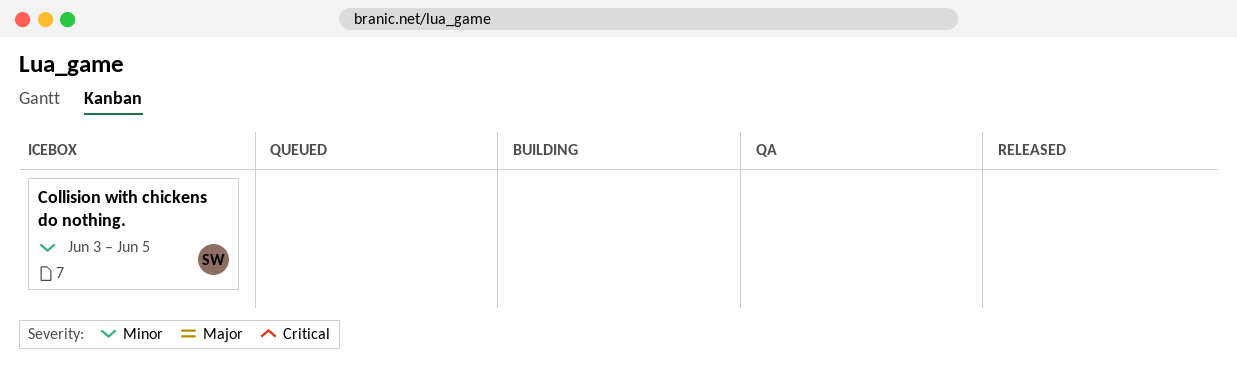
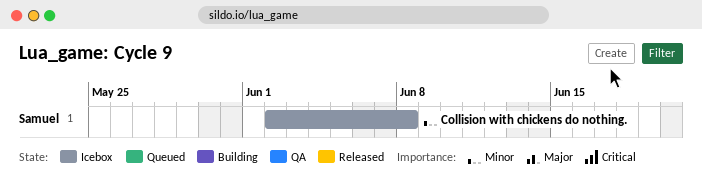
Collision with chickens do nothing., start: Jun 3 -> Jun 2
Collision with chickens do nothing., due: Jun 5 -> Jun 8

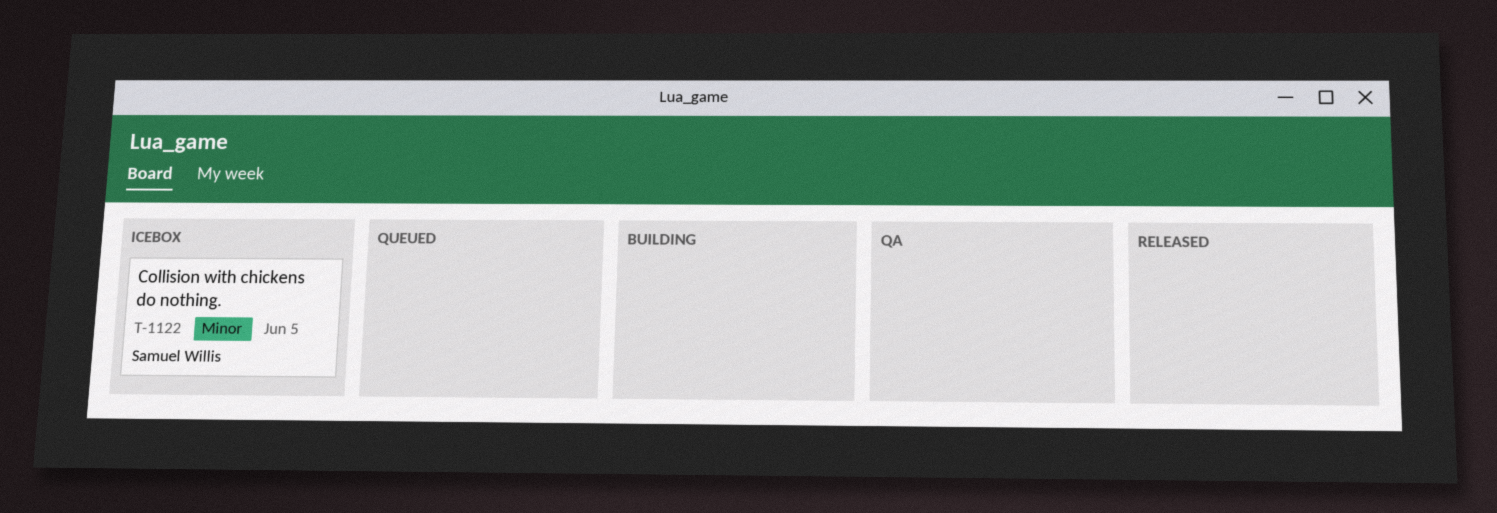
Collision with chickens do nothing., due: Jun 8 -> Jun 5

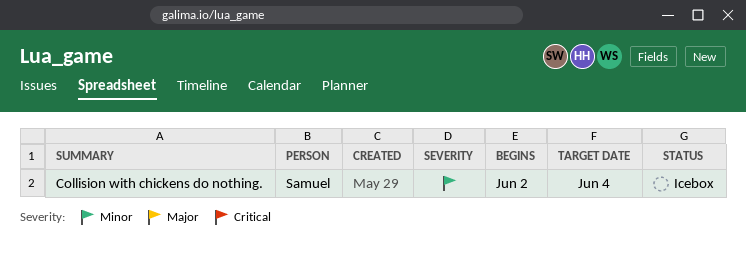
Collision with chickens do nothing., due: Jun 5 -> Jun 4

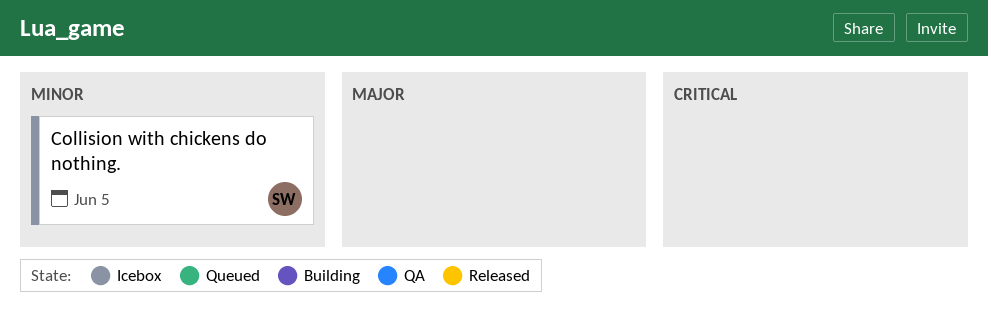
Collision with chickens do nothing., due: Jun 4 -> Jun 5

